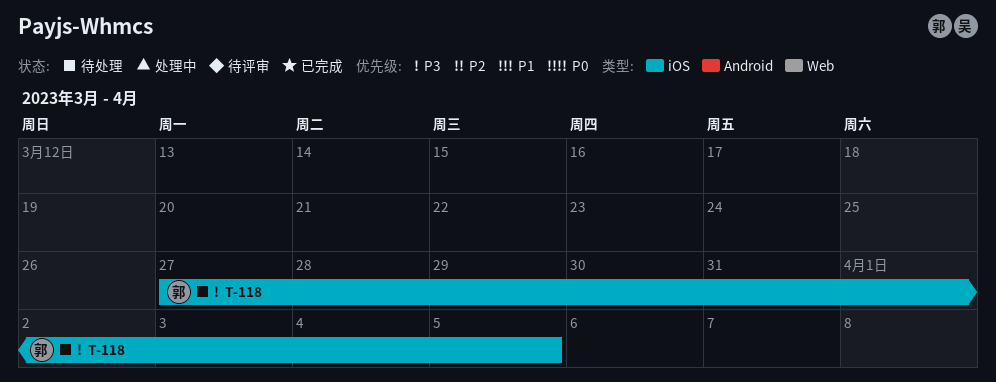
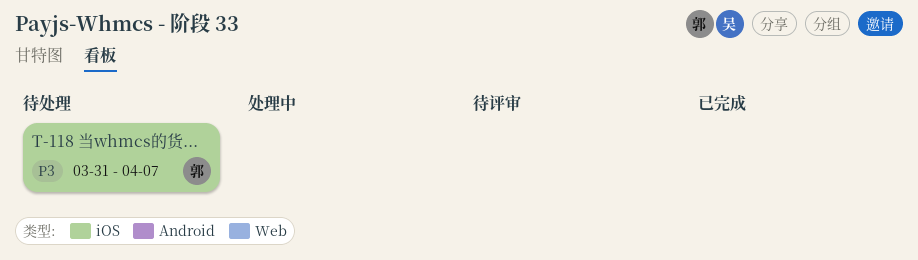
T-118, start: Mar 27 -> Mar 31
T-118, due: Apr 5 -> Apr 7

